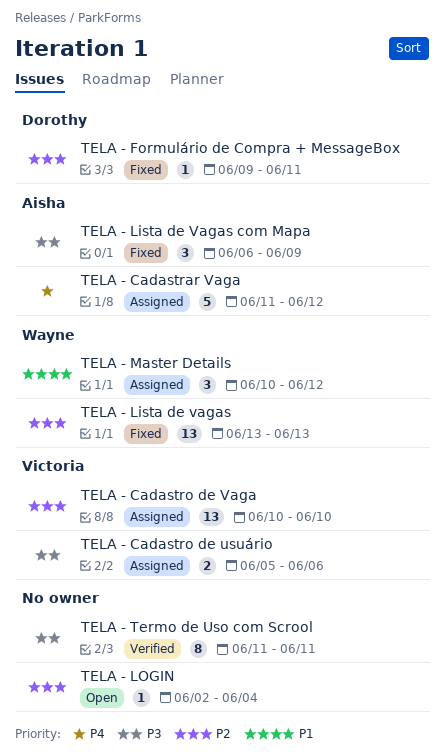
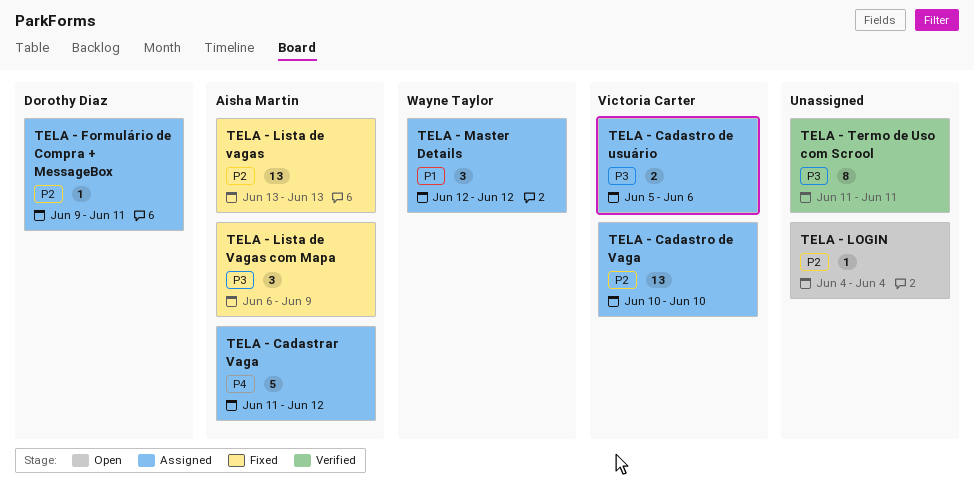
TELA - Formulário de Compra + MessageBox, status: Fixed -> Assigned
TELA - Lista de vagas, owner: Wayne Taylor -> Aisha Martin
TELA - LOGIN, start: Jun 2 -> Jun 4
TELA - Master Details, start: Jun 10 -> Jun 12

